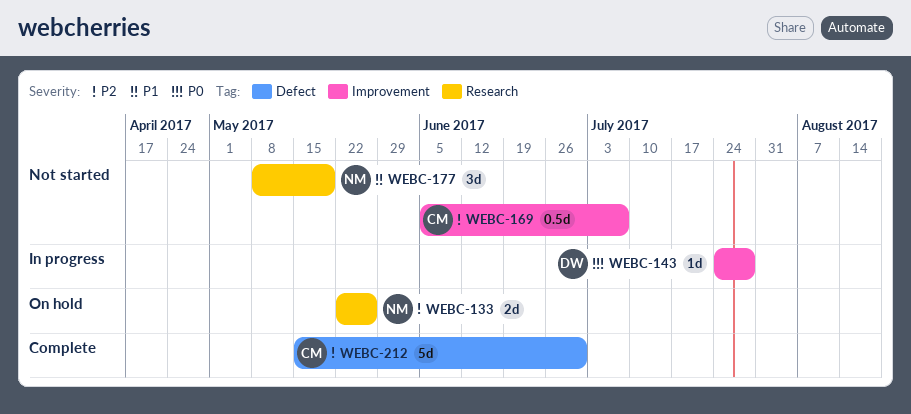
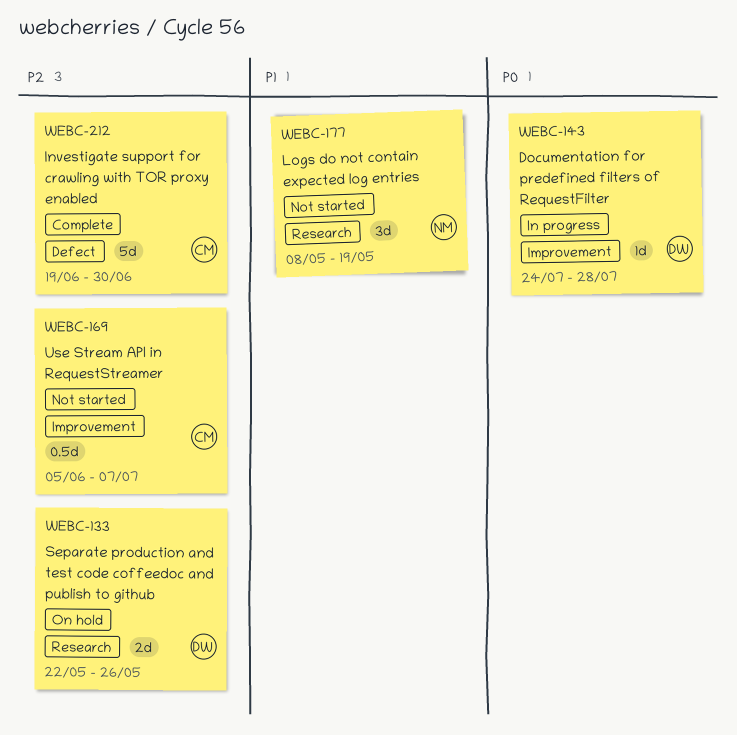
WEBC-133, owner: NM -> DW
WEBC-212, start: May 15 -> Jun 19

